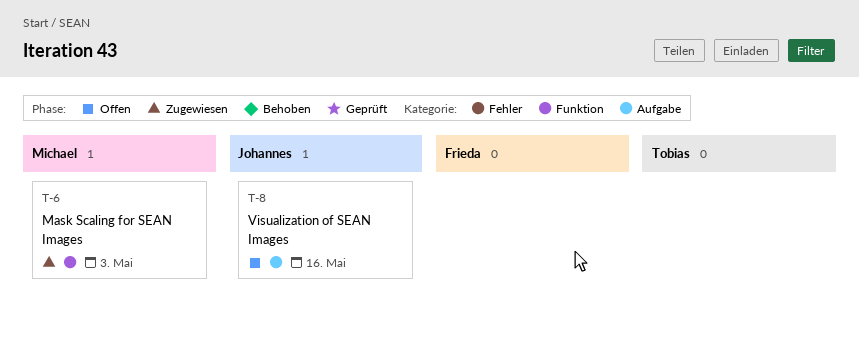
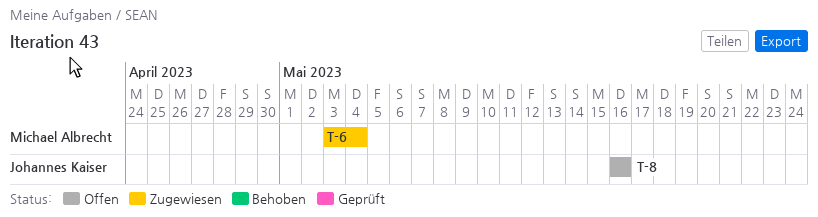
T-6, due: May 3 -> May 4

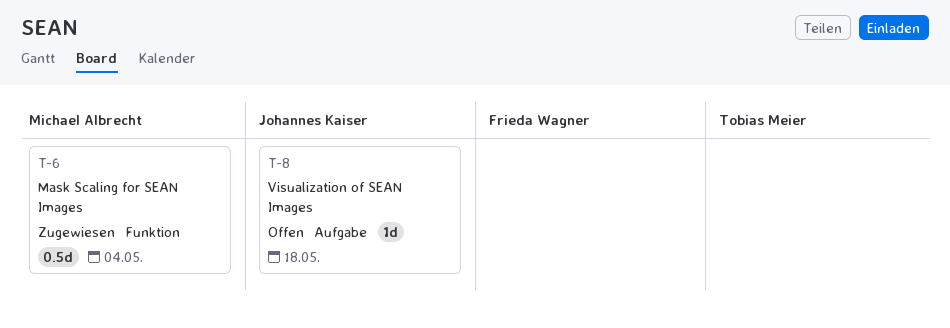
T-8, due: May 16 -> May 18

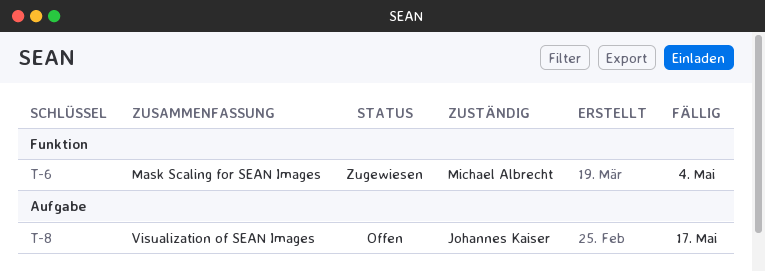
T-8, due: May 18 -> May 17

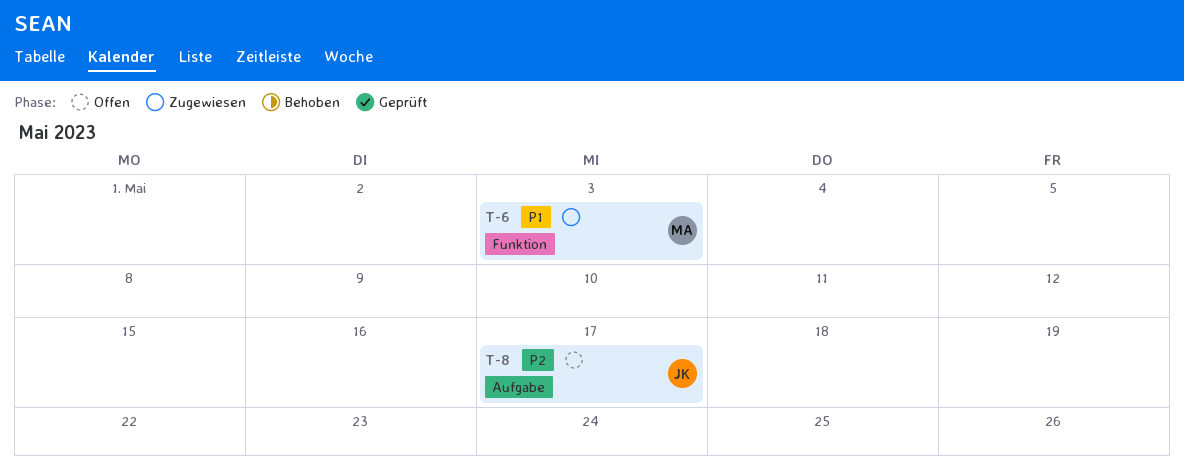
T-6, due: May 4 -> May 3

